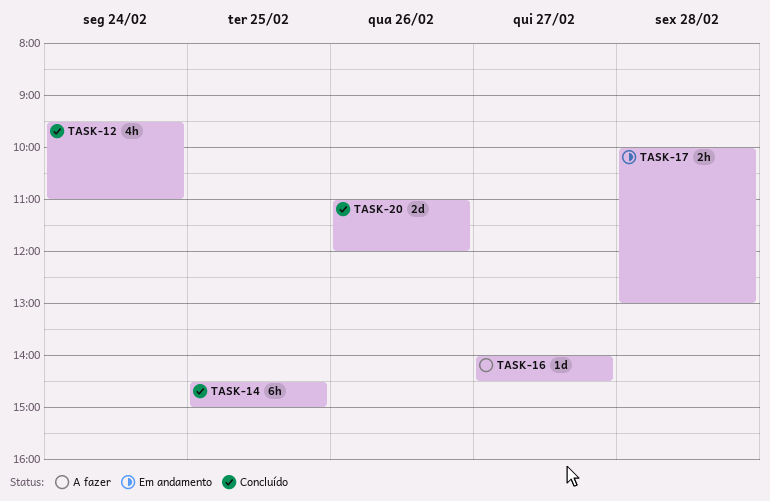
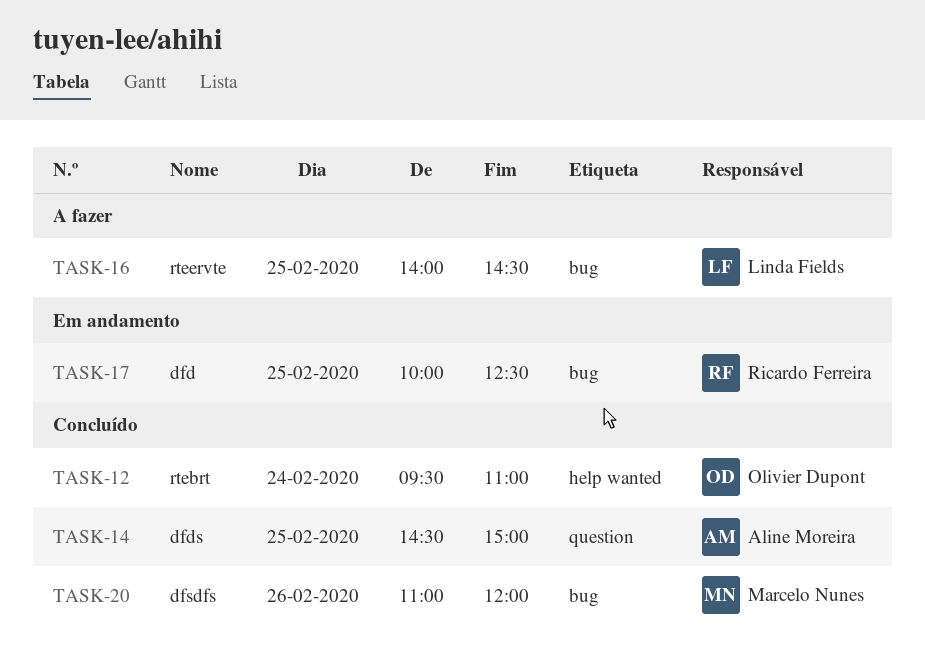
TASK-16, day: Feb 27 -> Feb 25
TASK-17, day: Feb 28 -> Feb 25
TASK-17, ends: 13:00 -> 12:30

